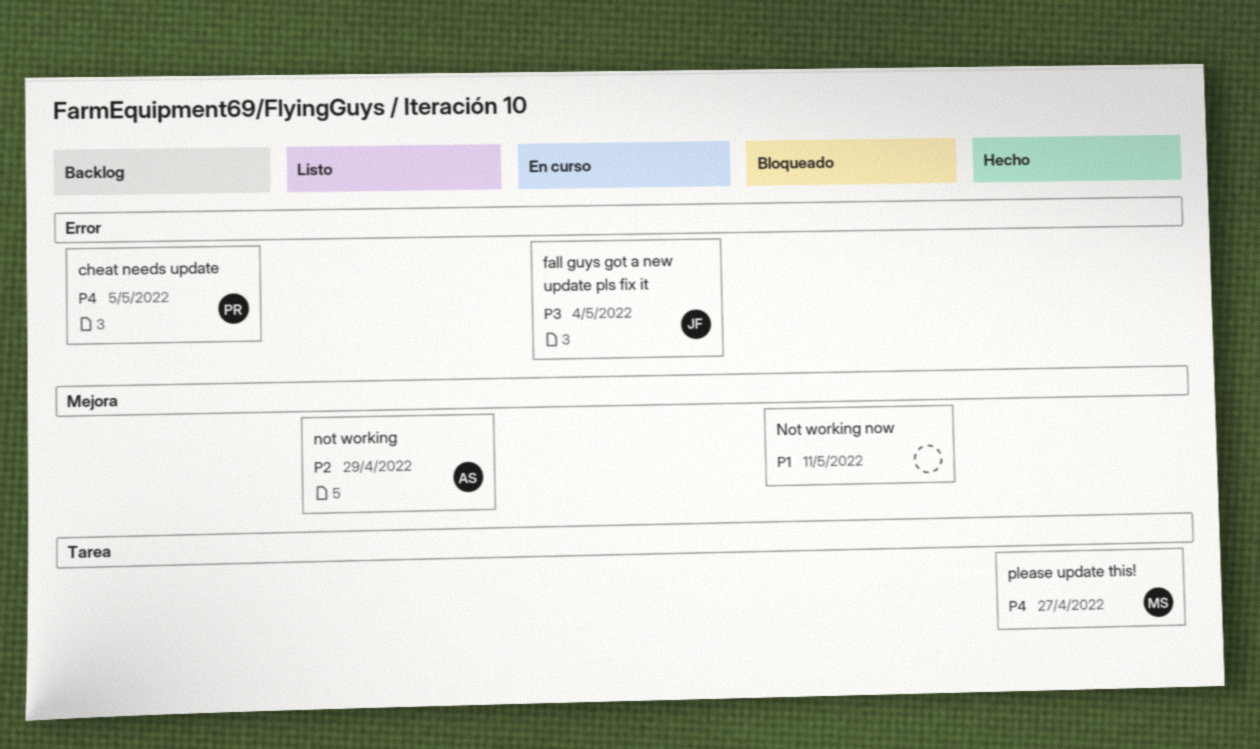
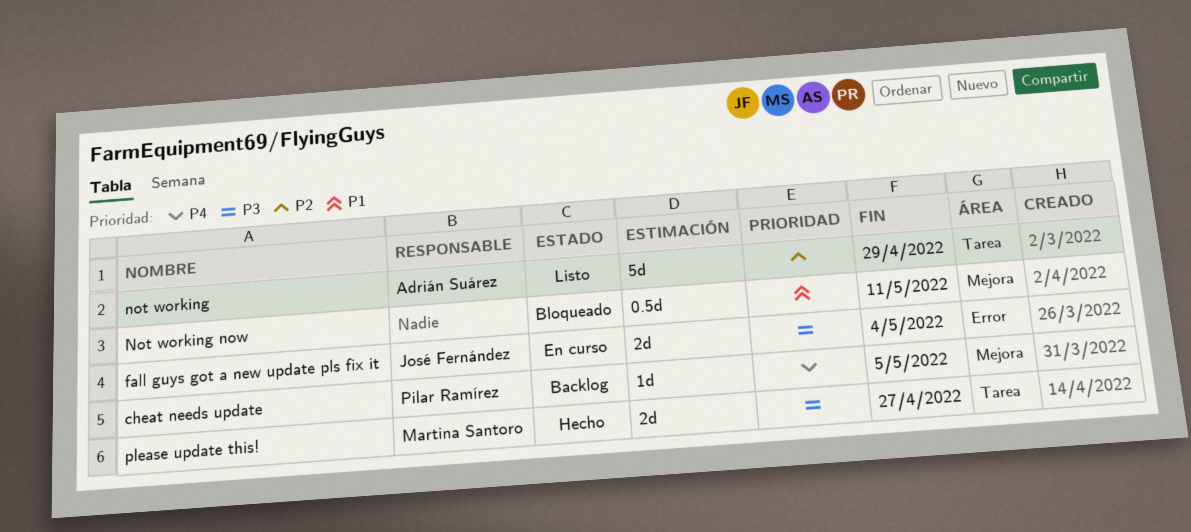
cheat needs update, label: Error -> Mejora
not working, label: Mejora -> Tarea
please update this!, priority: P4 -> P3

